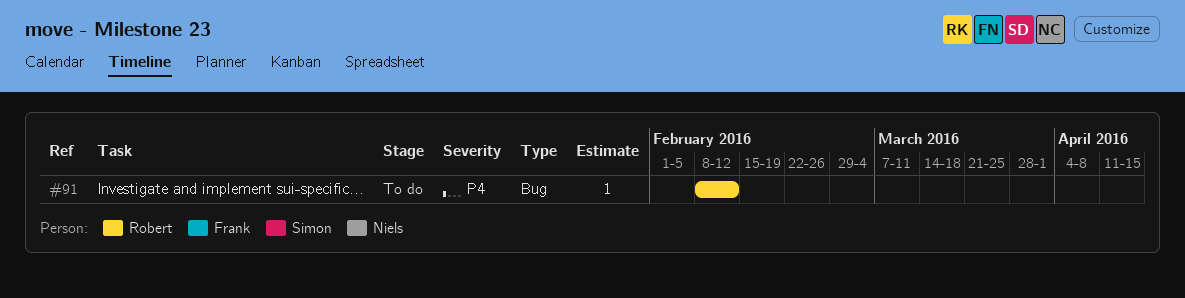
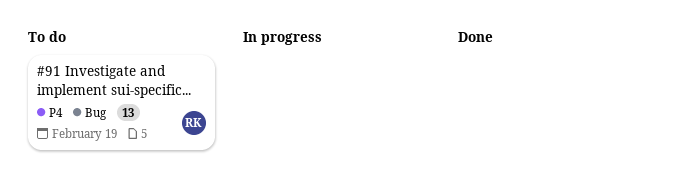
#91, estimate: 1 -> 13
#91, due: Feb 12 -> Feb 19

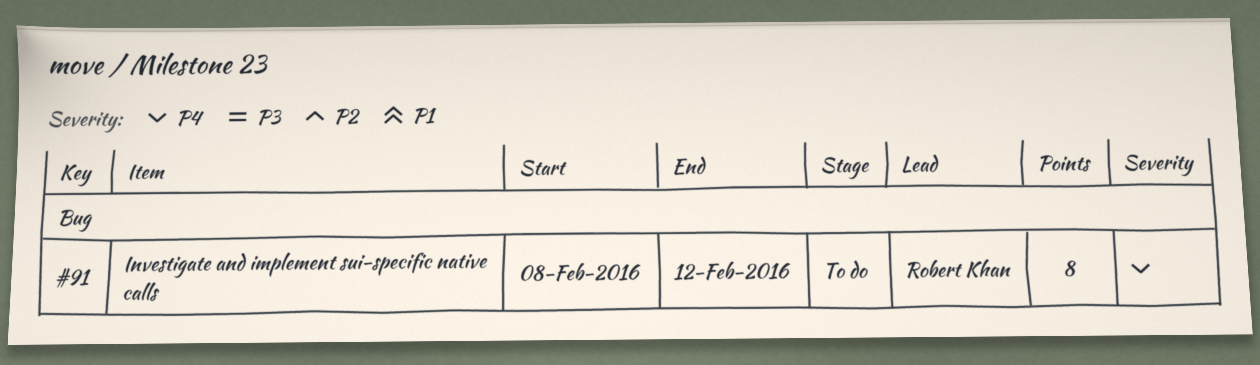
#91, estimate: 13 -> 8
#91, due: Feb 19 -> Feb 12

